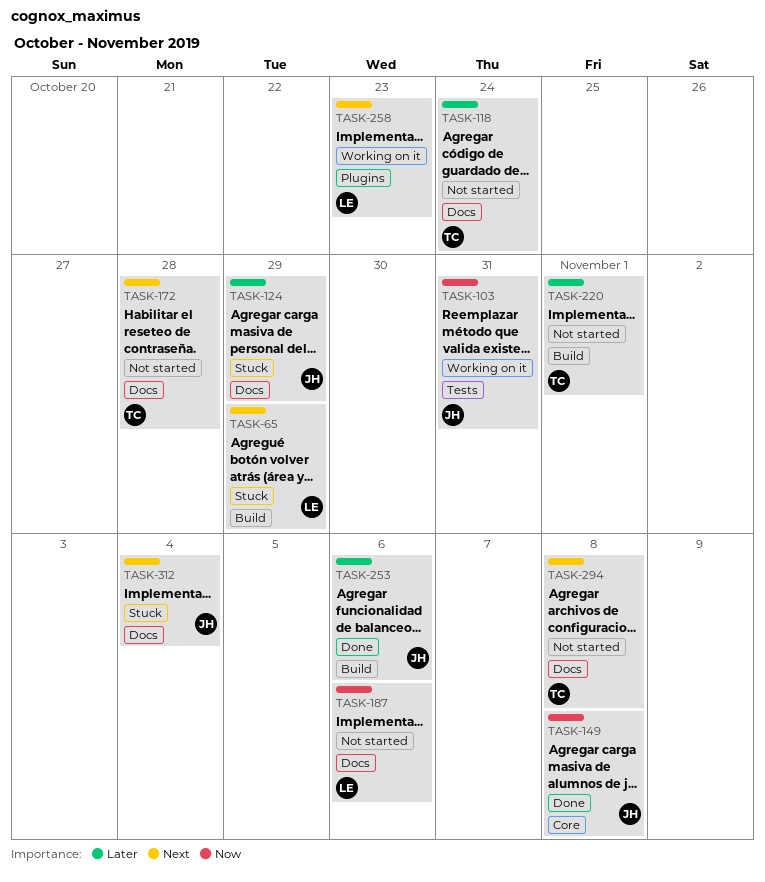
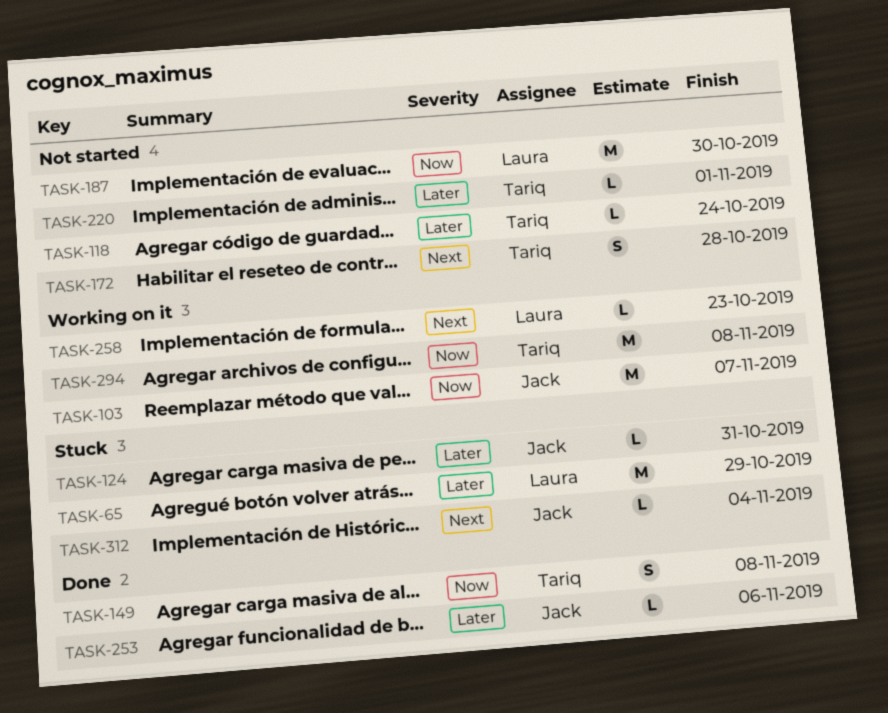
TASK-65, priority: Next -> Later
TASK-103, due: Oct 31 -> Nov 7
TASK-124, due: Oct 29 -> Oct 31
TASK-149, owner: Jack -> Tariq
TASK-187, due: Nov 6 -> Oct 30
TASK-294, status: Not started -> Working on it
TASK-294, priority: Next -> Now

